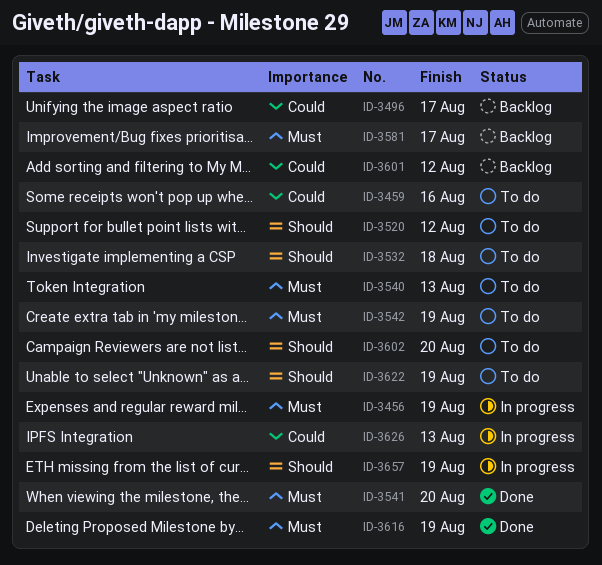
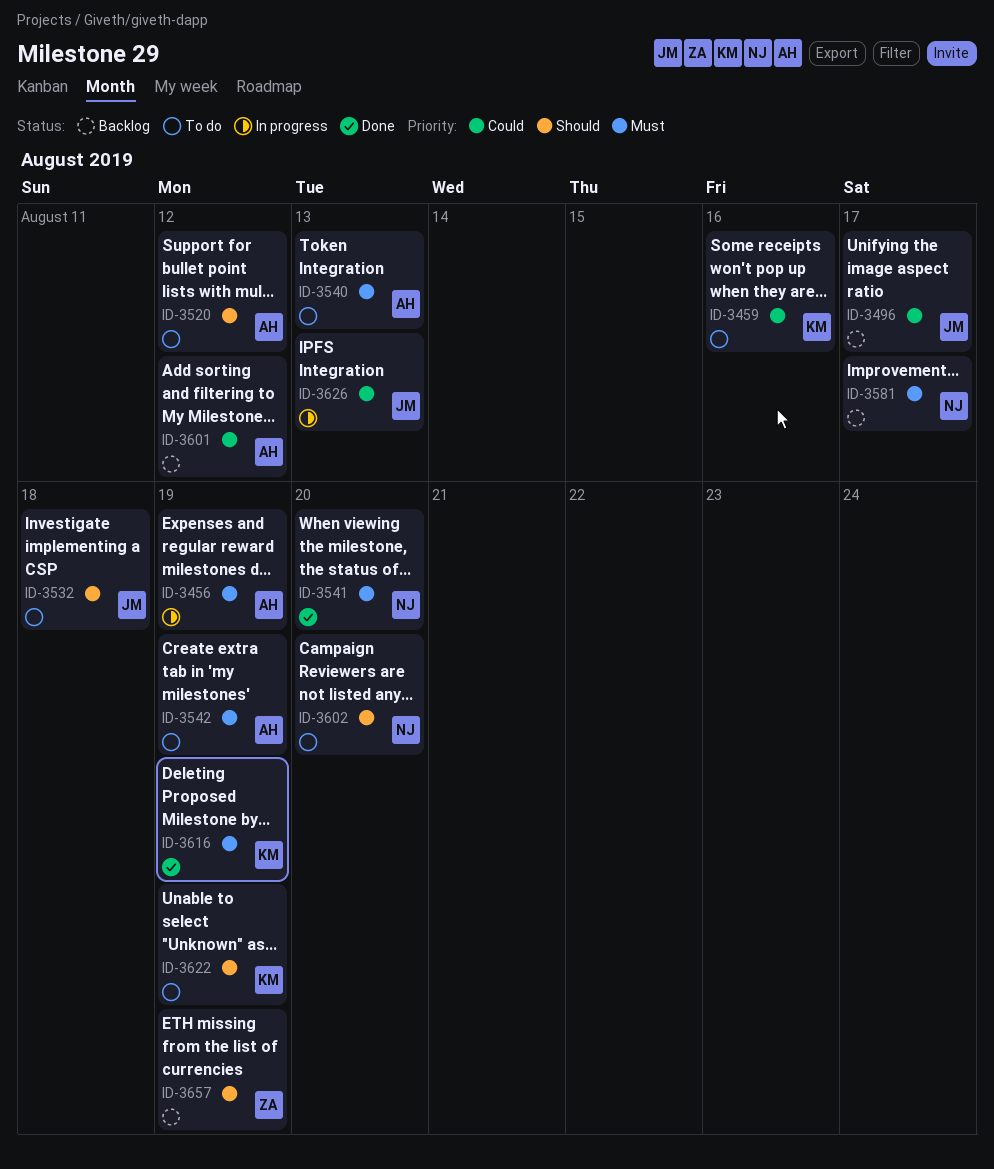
ID-3657, status: In progress -> Backlog

